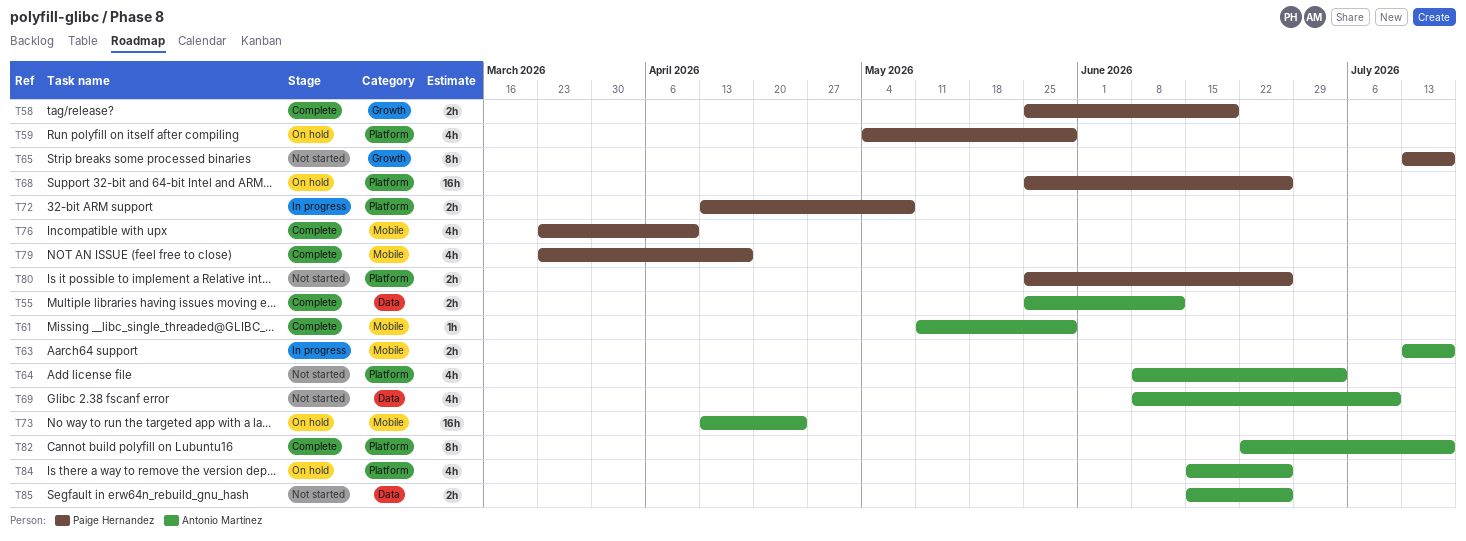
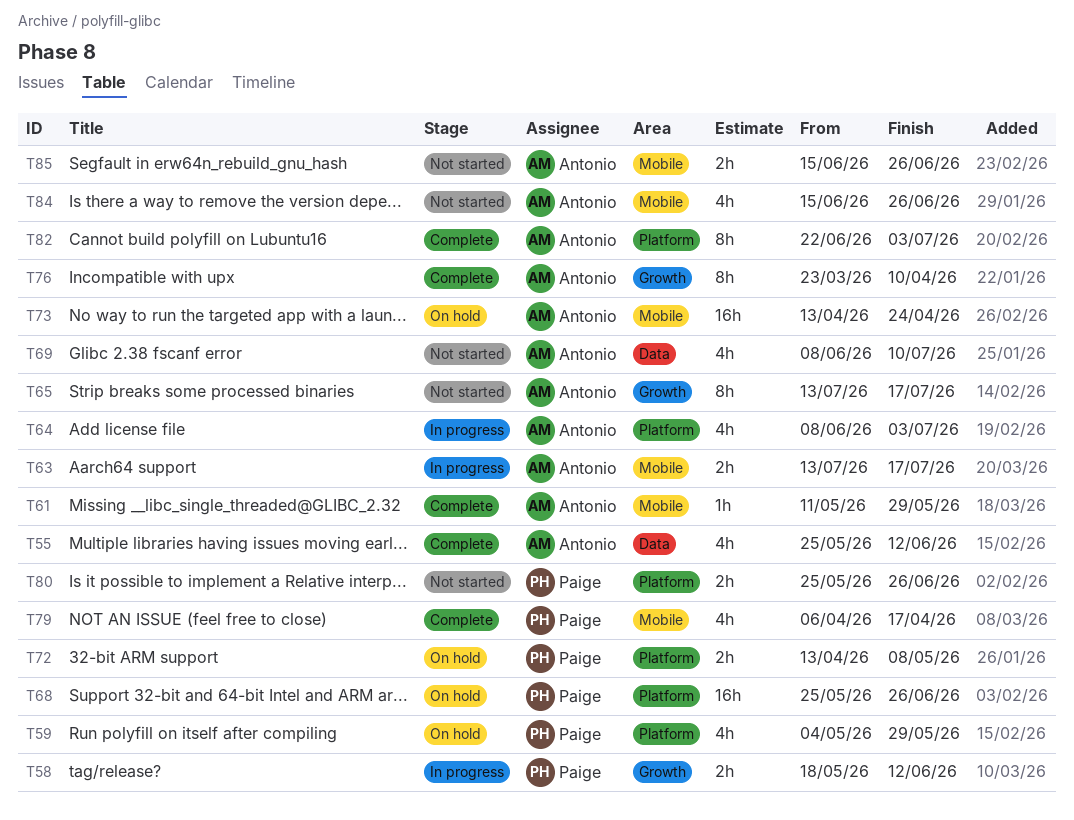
T55, estimate: 2h -> 4h
T58, status: Complete -> In progress
T58, start: May 25 -> May 18
T58, due: Jun 19 -> Jun 12
T64, status: Not started -> In progress
T65, owner: Paige Hernandez -> Antonio Martínez
T72, status: In progress -> On hold
T76, owner: Paige Hernandez -> Antonio Martínez
T76, label: Mobile -> Growth
T76, estimate: 4h -> 8h
T79, start: Mar 23 -> Apr 6
T82, due: Jul 17 -> Jul 3
T84, status: On hold -> Not started
T84, label: Platform -> Mobile
T85, label: Data -> Mobile

